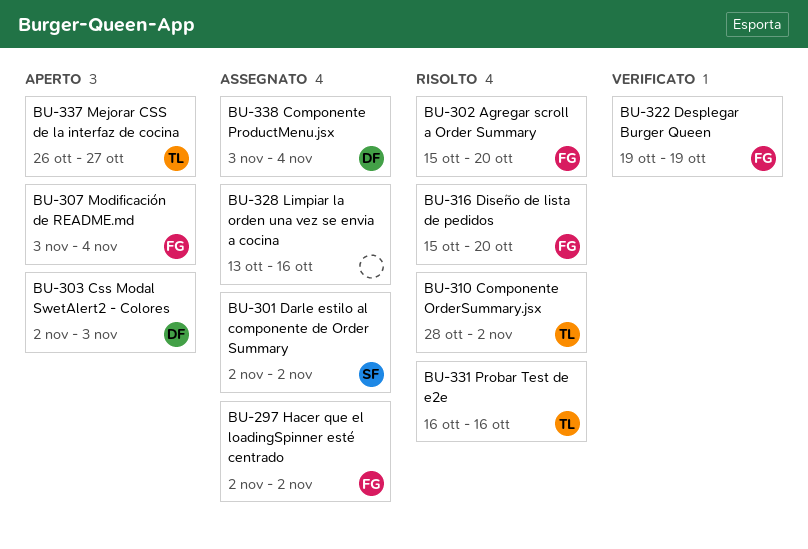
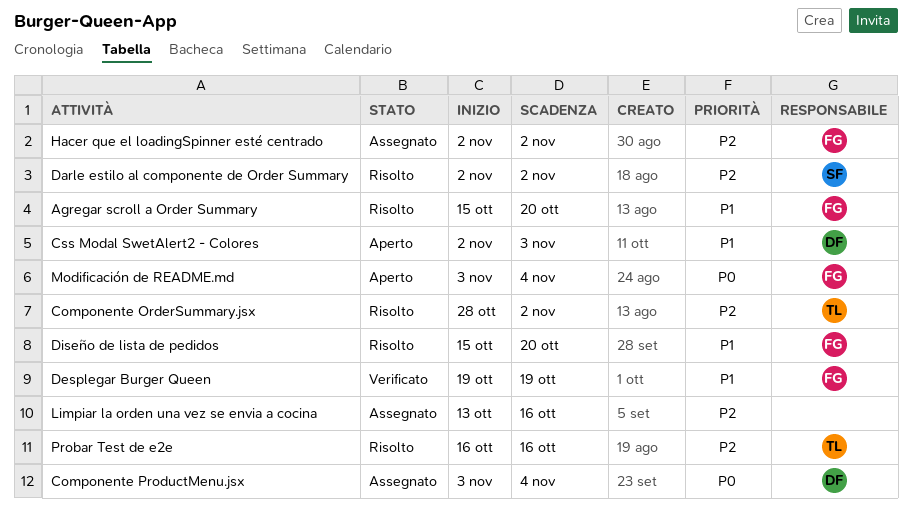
Darle estilo al componente de Order Summary, status: Assegnato -> Risolto
Mejorar CSS de la interfaz de cocina: present -> none

